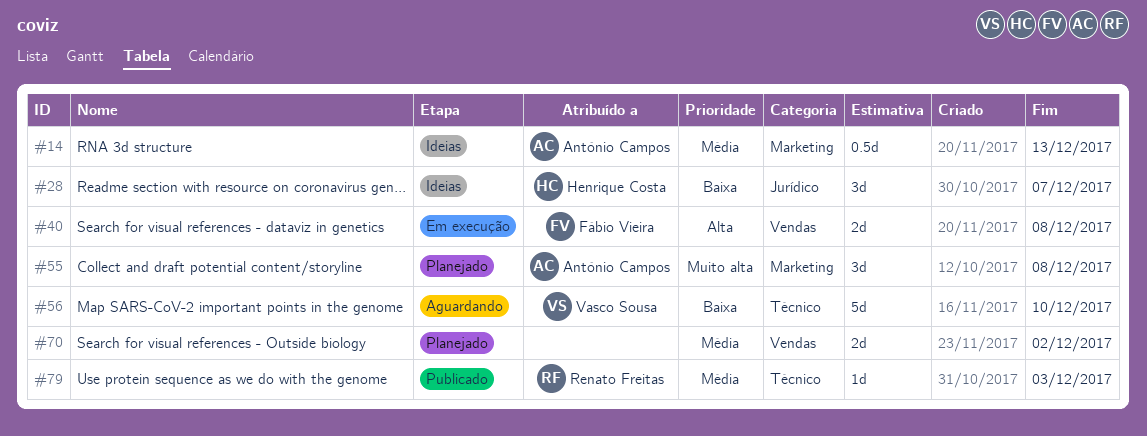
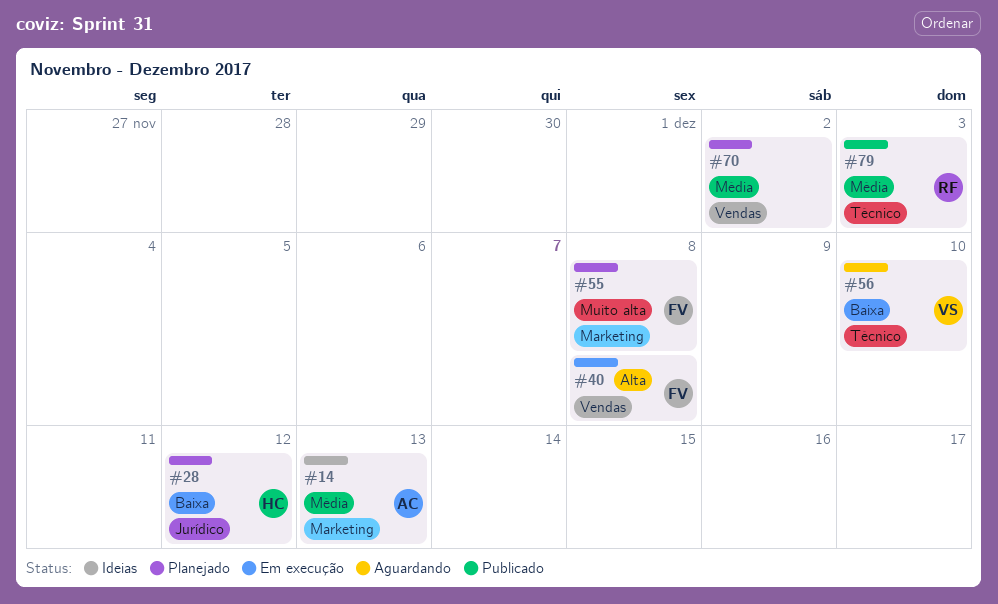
#28, status: Ideias -> Planejado
#28, due: Dec 7 -> Dec 12
#55, owner: António Campos -> Fábio Vieira

